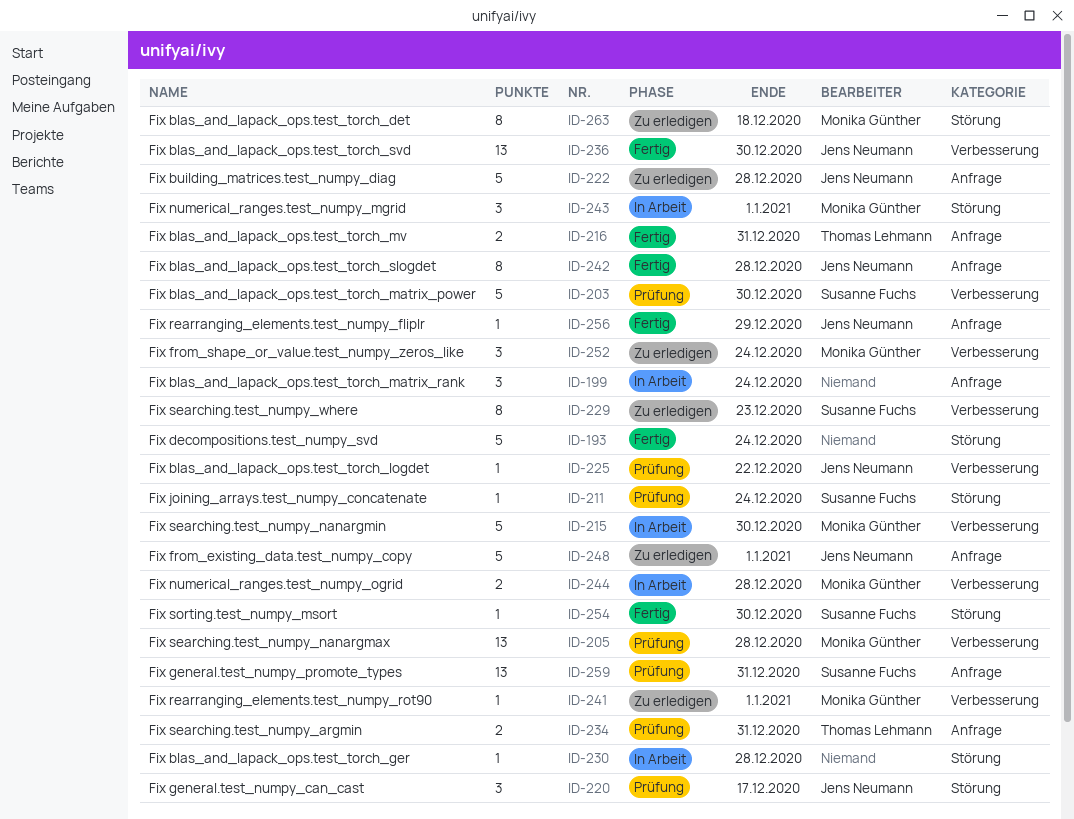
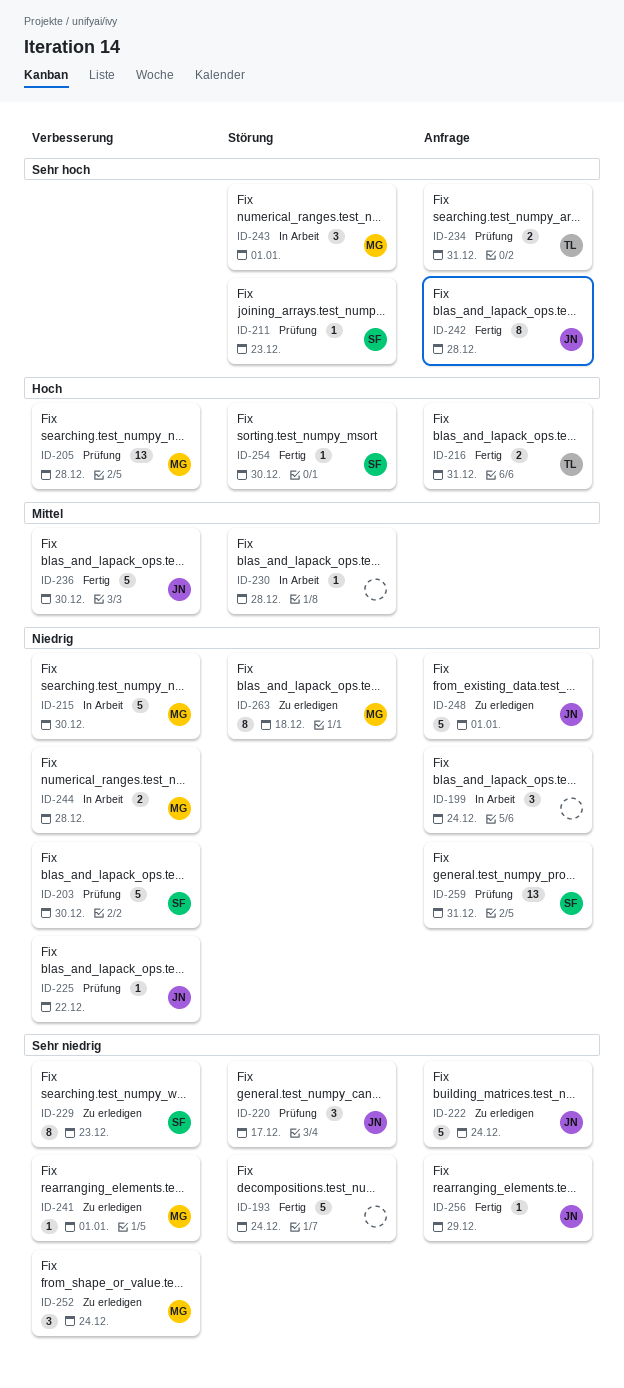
ID-211, due: Dec 24 -> Dec 23
ID-222, due: Dec 28 -> Dec 24
ID-236, estimate: 13 -> 5

